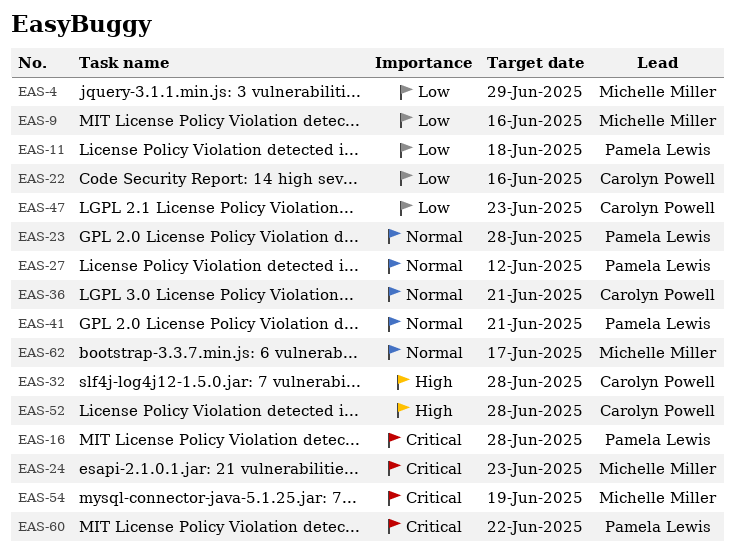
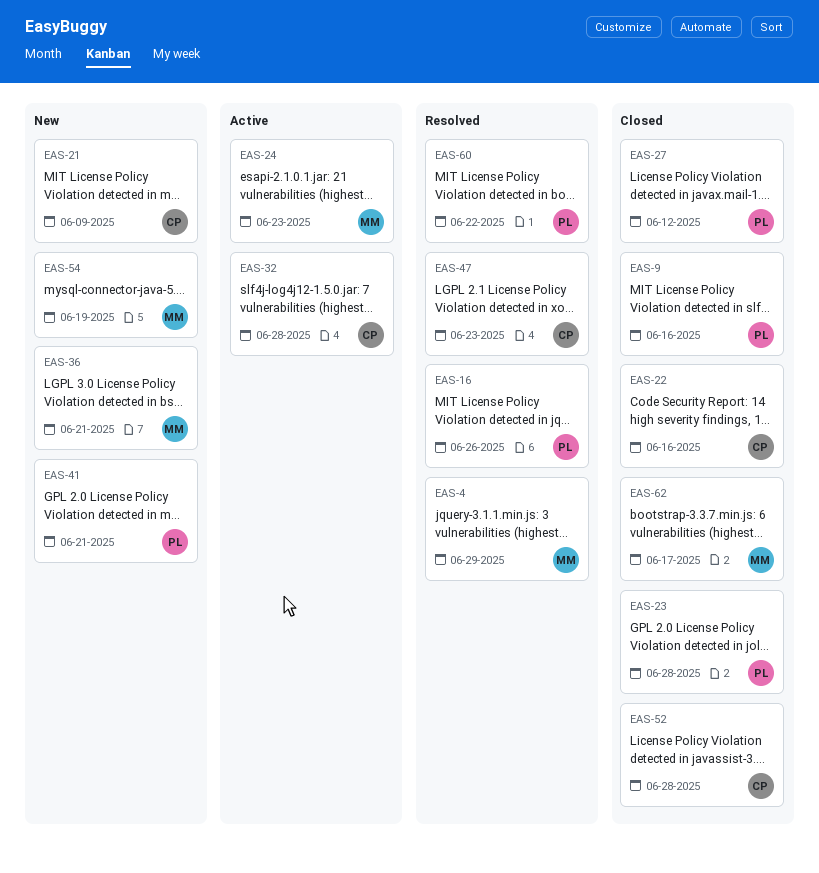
EAS-9, owner: Michelle Miller -> Pamela Lewis
EAS-11: present -> none
EAS-16, due: Jun 28 -> Jun 26
EAS-21: none -> present
EAS-36, owner: Carolyn Powell -> Michelle Miller

